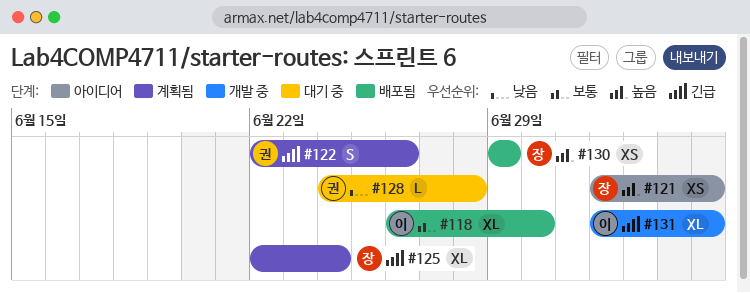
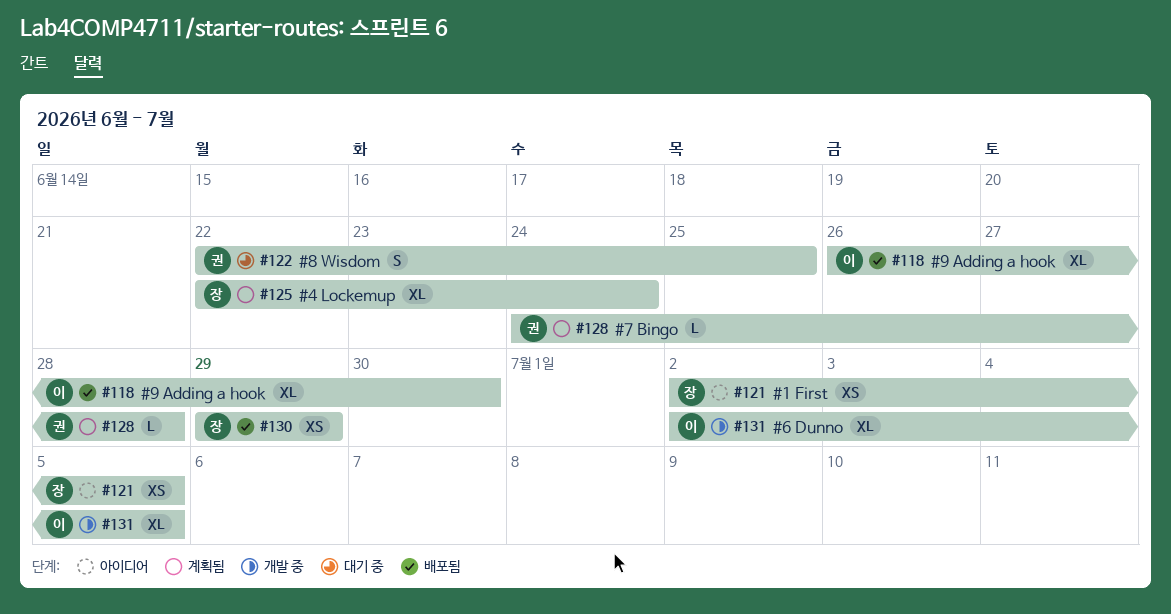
#122, status: 계획됨 -> 대기 중
#122, due: Jun 26 -> Jun 25
#128, status: 대기 중 -> 계획됨

